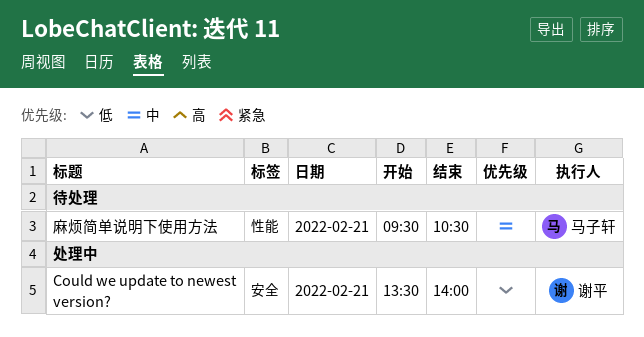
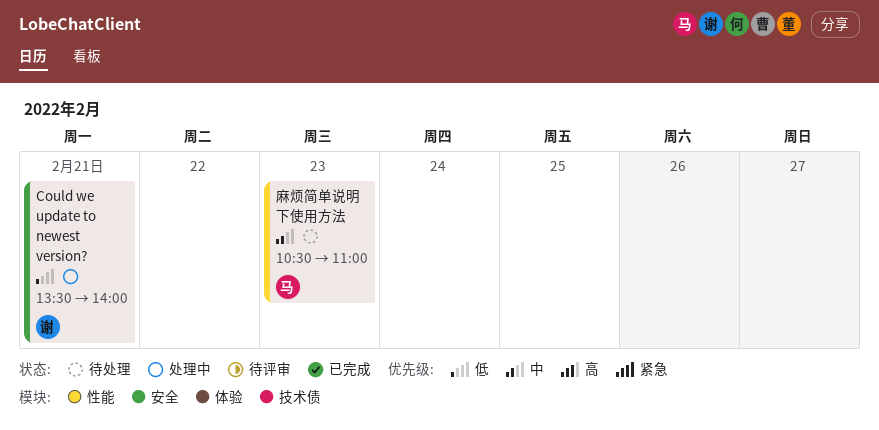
麻烦简单说明下使用方法, day: Feb 21 -> Feb 23
麻烦简单说明下使用方法, begins: 09:30 -> 10:30
麻烦简单说明下使用方法, ends: 10:30 -> 11:00

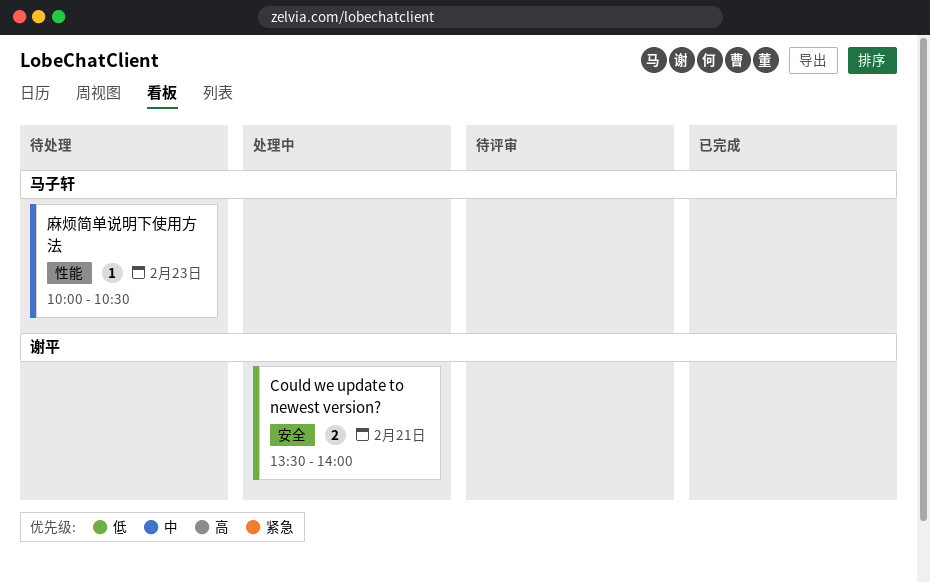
麻烦简单说明下使用方法, begins: 10:30 -> 10:00
麻烦简单说明下使用方法, ends: 11:00 -> 10:30

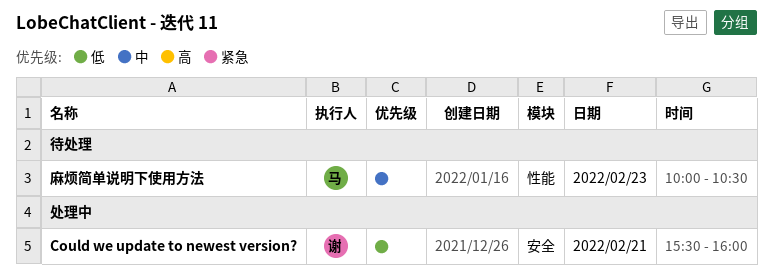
Could we update to newest version?, begins: 13:30 -> 15:30
Could we update to newest version?, ends: 14:00 -> 16:00

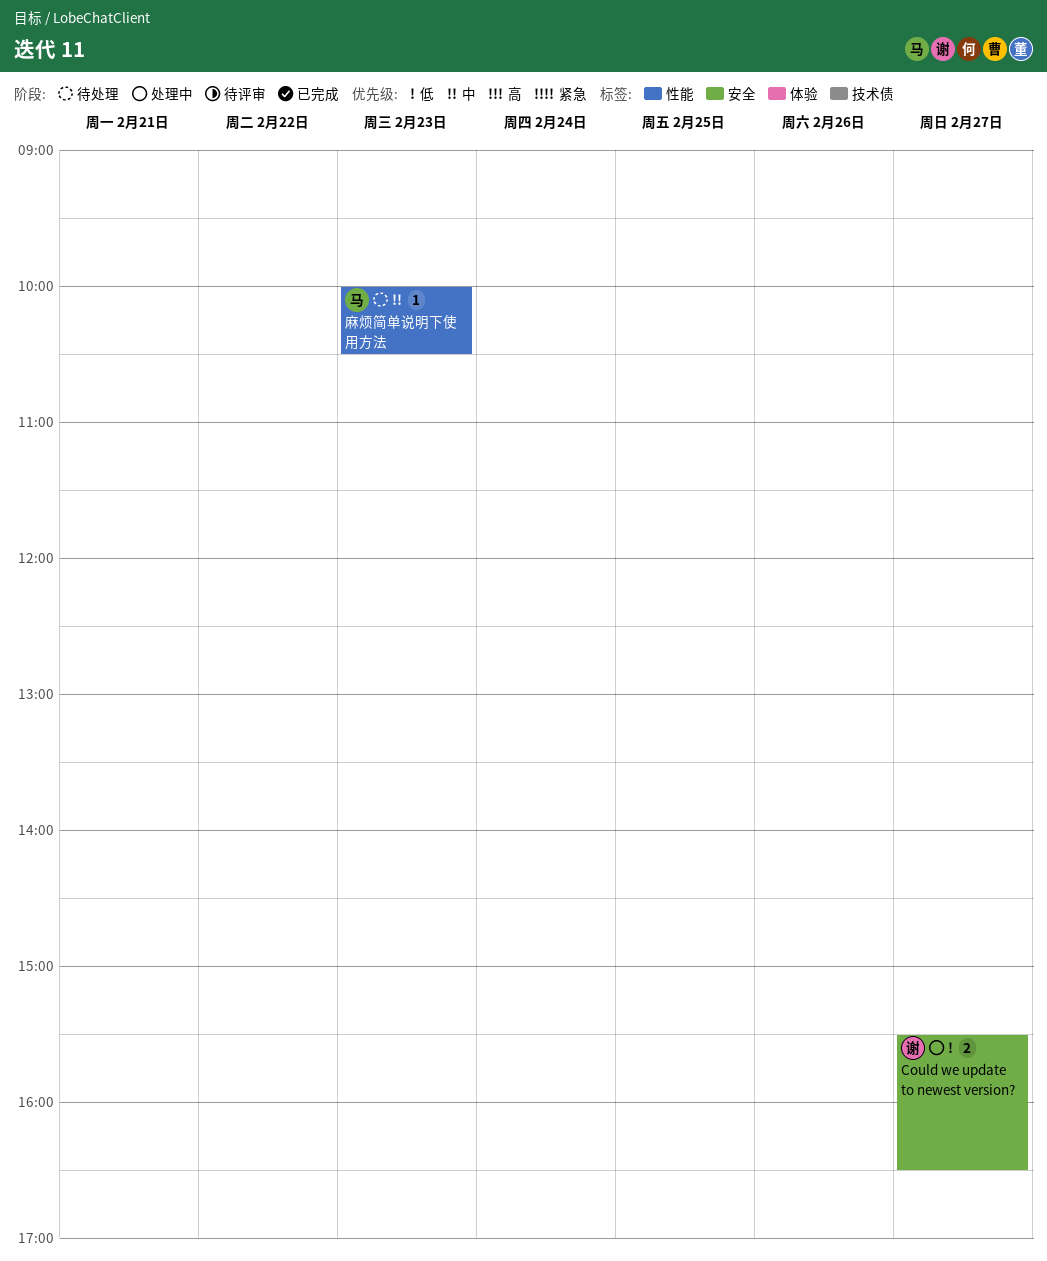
Could we update to newest version?, day: Feb 21 -> Feb 27
Could we update to newest version?, ends: 16:00 -> 16:30

